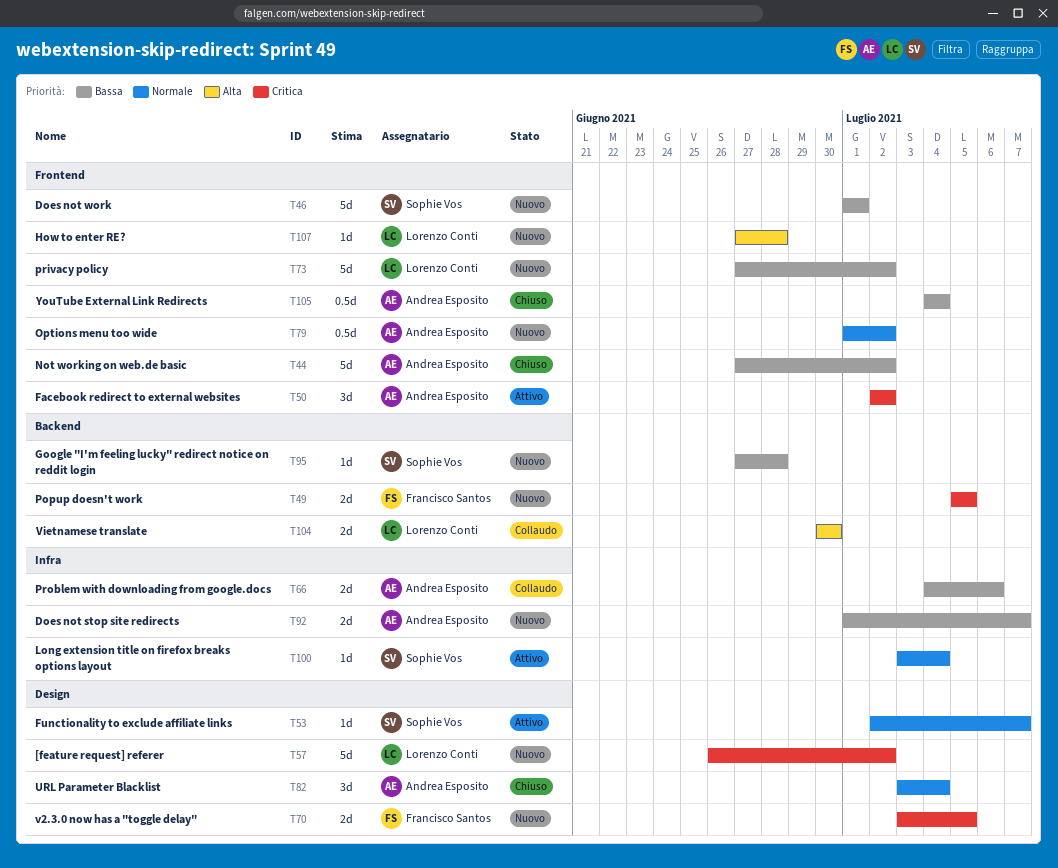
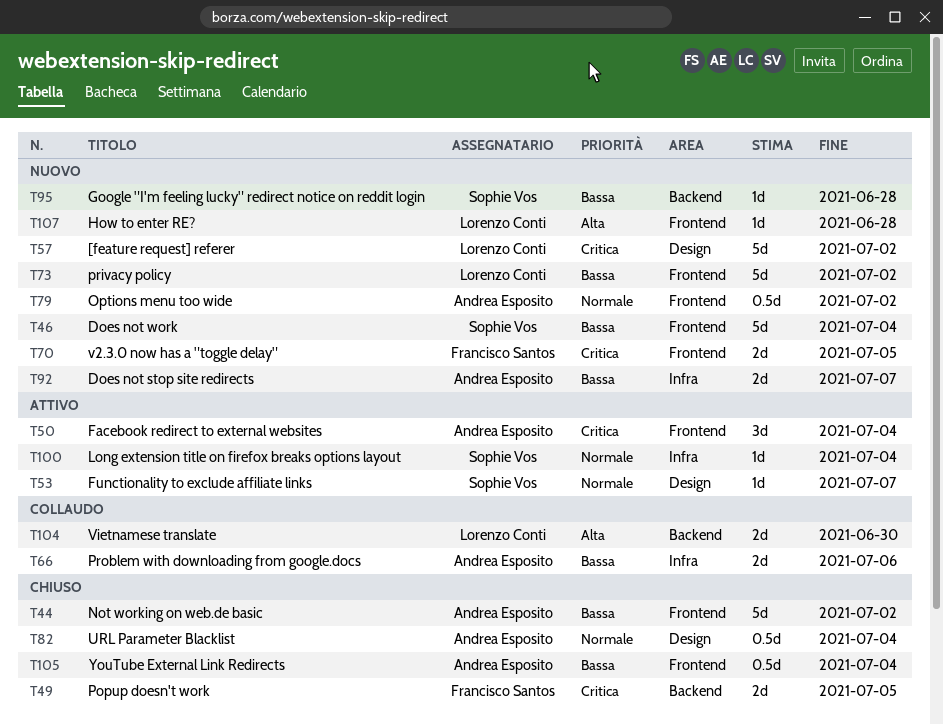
T46, due: Jul 1 -> Jul 4
T49, status: Nuovo -> Chiuso
T50, due: Jul 2 -> Jul 4
T70, label: Design -> Frontend
T82, estimate: 3d -> 0.5d

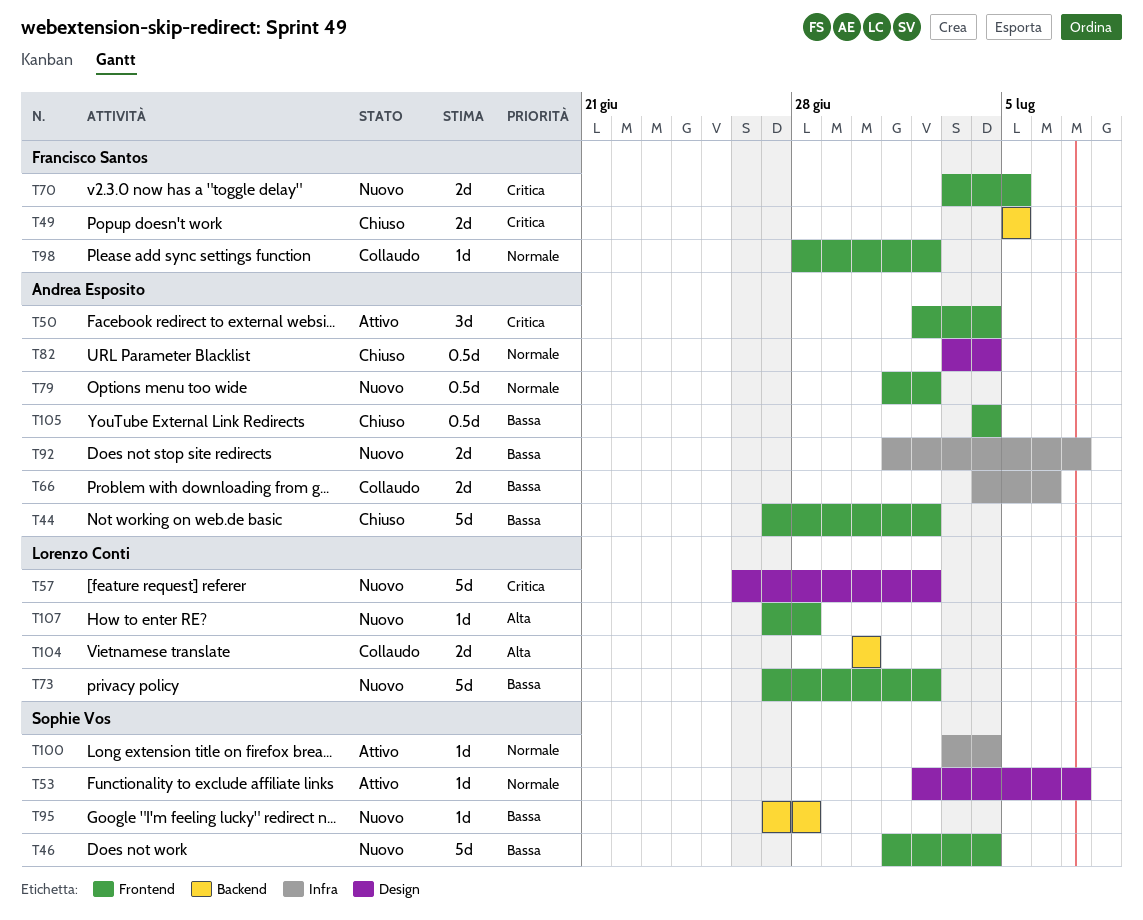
T98: none -> present

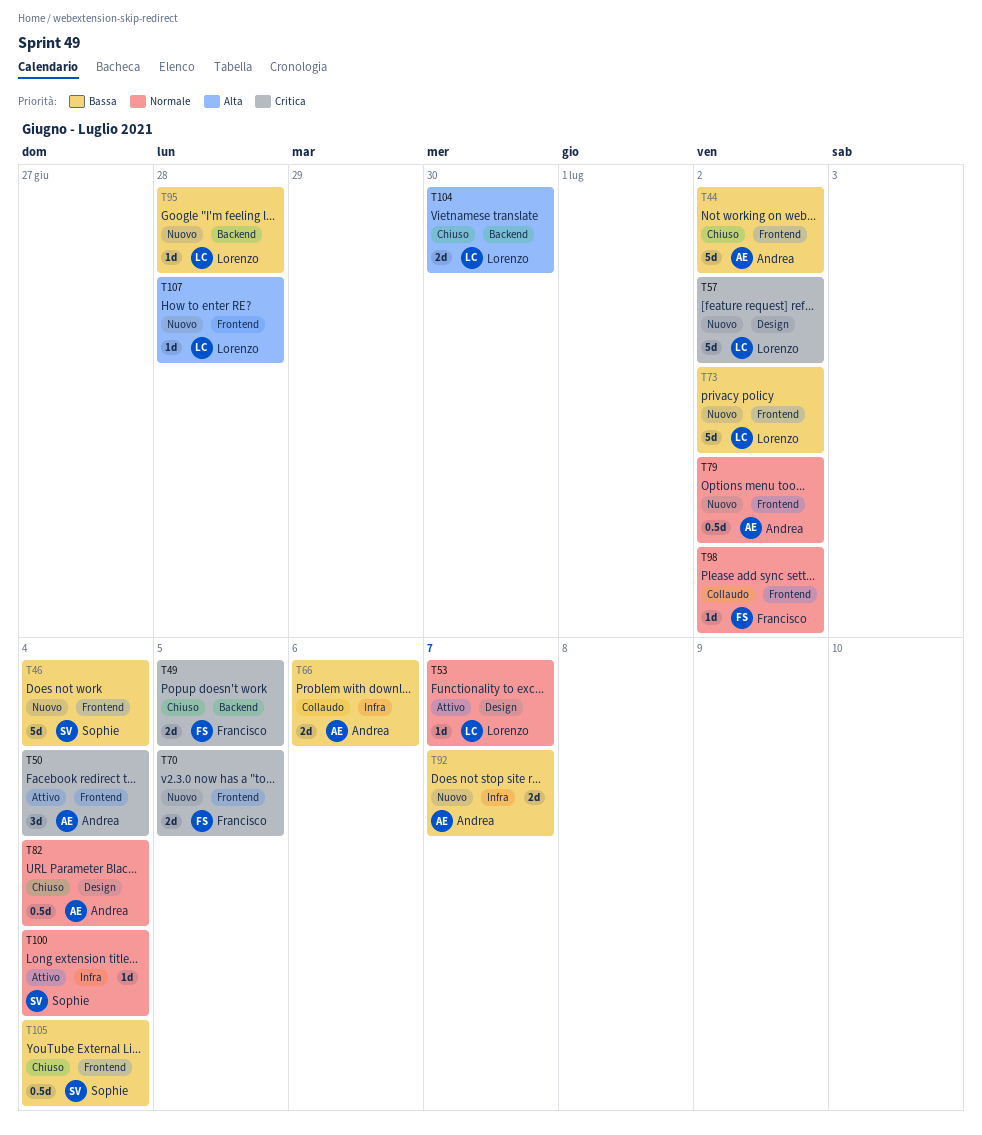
T53, owner: Sophie Vos -> Lorenzo Conti
T95, owner: Sophie Vos -> Lorenzo Conti
T104, status: Collaudo -> Chiuso
T105, owner: Andrea Esposito -> Sophie Vos

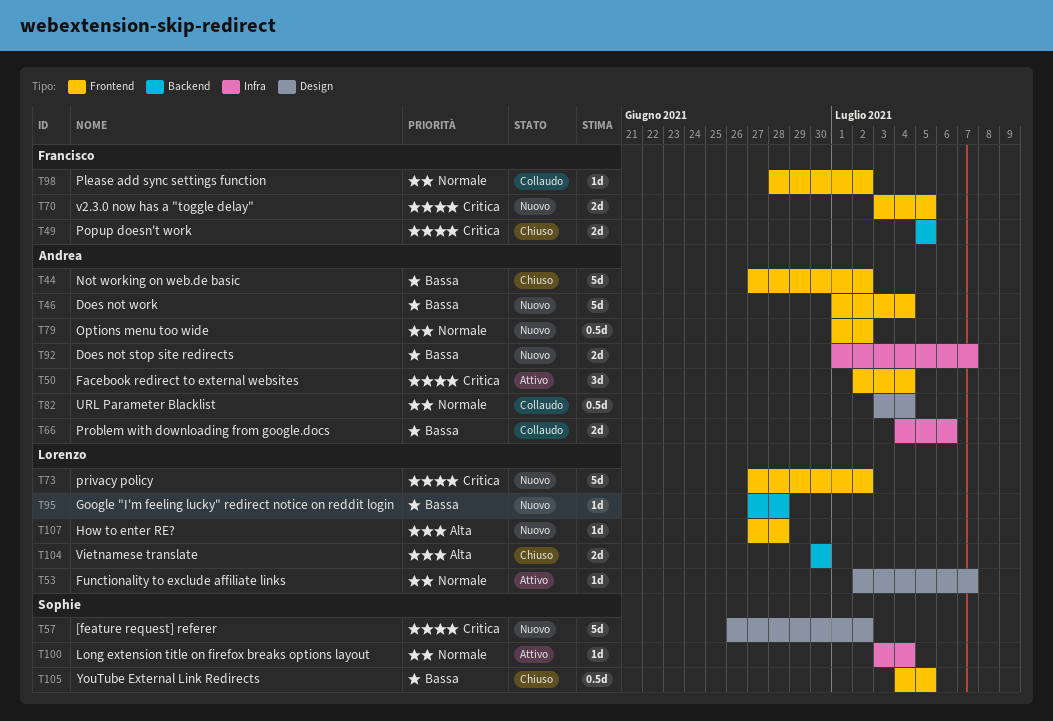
T46, owner: Sophie -> Andrea
T57, owner: Lorenzo -> Sophie
T73, priority: Bassa -> Critica
T82, status: Chiuso -> Collaudo
T105, due: Jul 4 -> Jul 5

